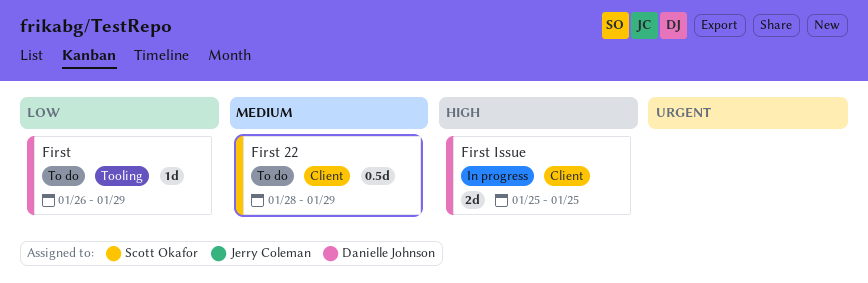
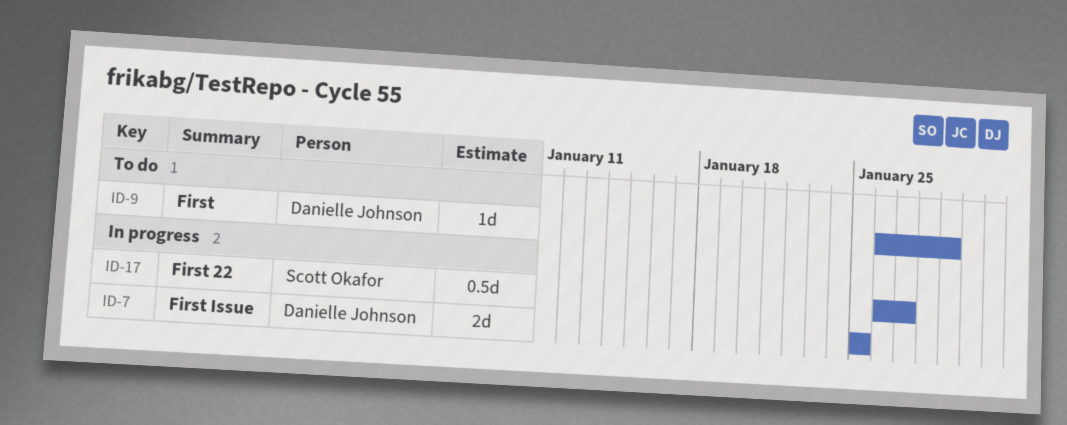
First 22, status: To do -> In progress
First 22, start: Jan 28 -> Jan 26
First 22, due: Jan 29 -> Jan 27

